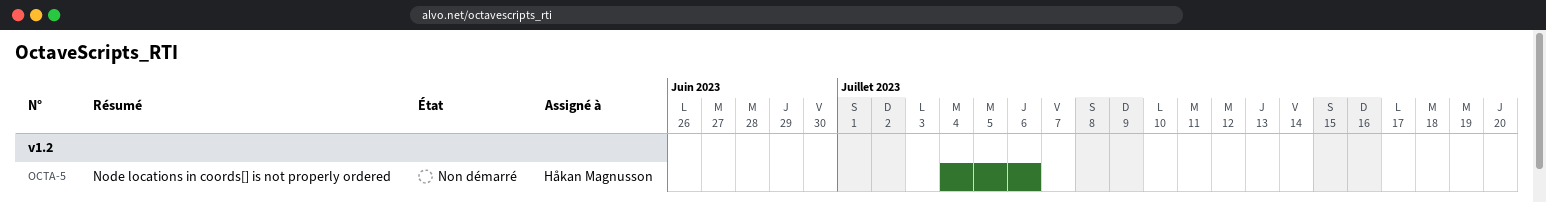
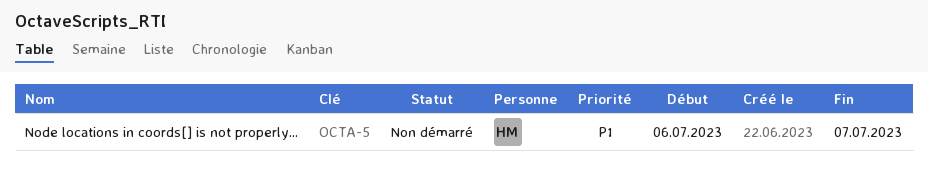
OCTA-5, start: Jul 4 -> Jul 6
OCTA-5, due: Jul 6 -> Jul 7

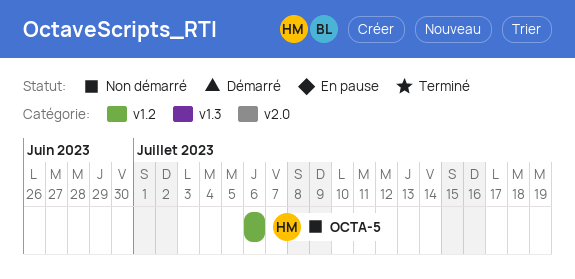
OCTA-5, due: Jul 7 -> Jul 6

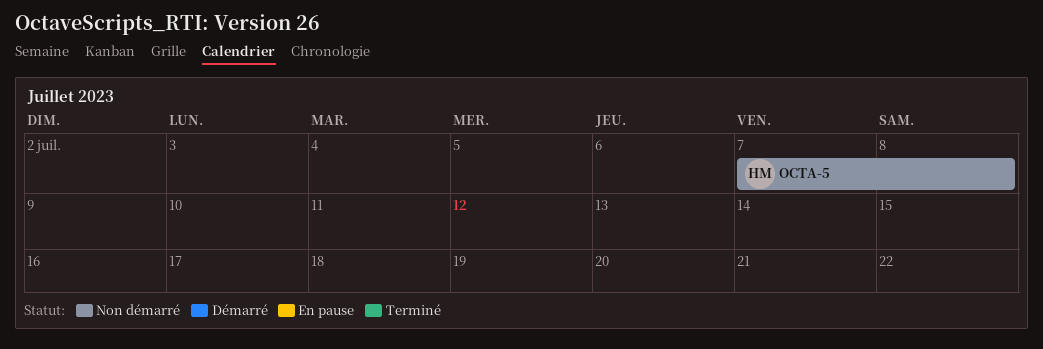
OCTA-5, start: Jul 6 -> Jul 7
OCTA-5, due: Jul 6 -> Jul 8

